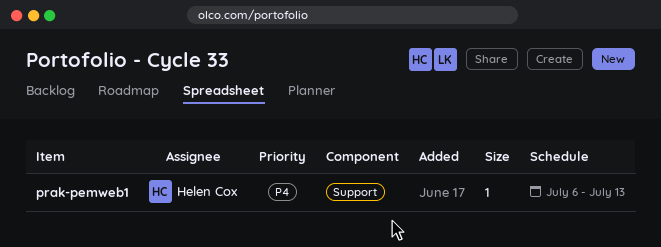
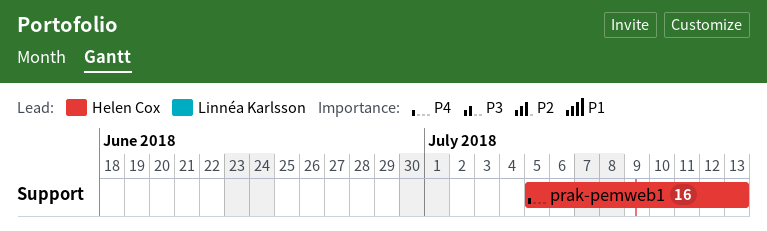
prak-pemweb1, estimate: 1 -> 16
prak-pemweb1, start: Jul 6 -> Jul 5

